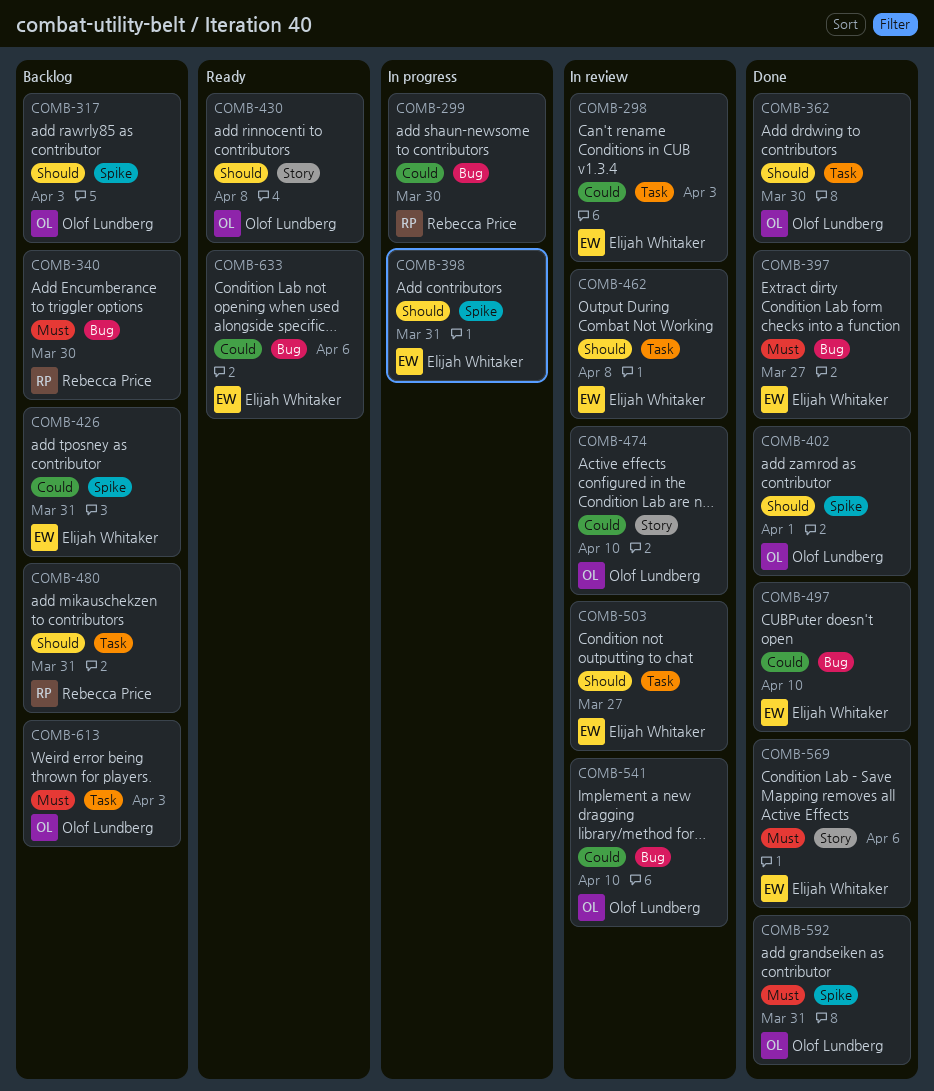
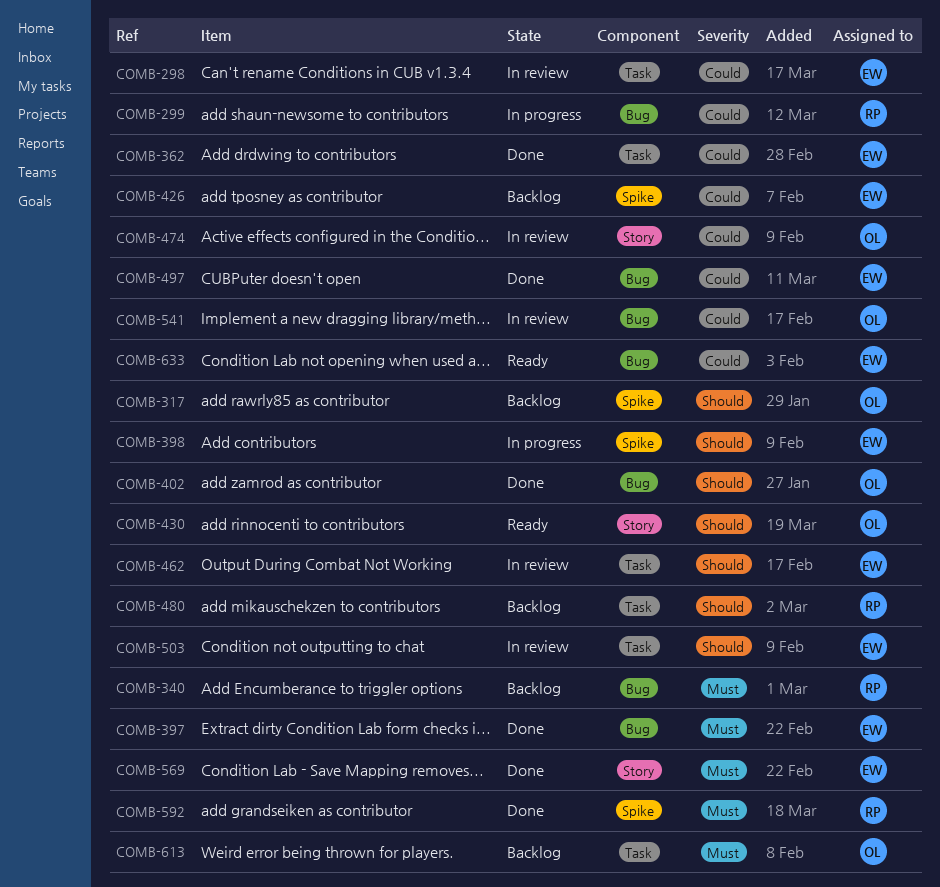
COMB-362, owner: Olof Lundberg -> Elijah Whitaker
COMB-362, priority: Should -> Could
COMB-402, label: Spike -> Bug
COMB-592, owner: Olof Lundberg -> Rebecca Price

